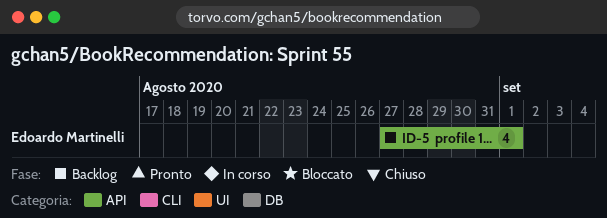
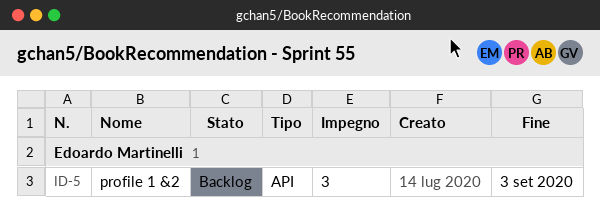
ID-5, estimate: 4 -> 3
ID-5, due: Sep 1 -> Sep 3

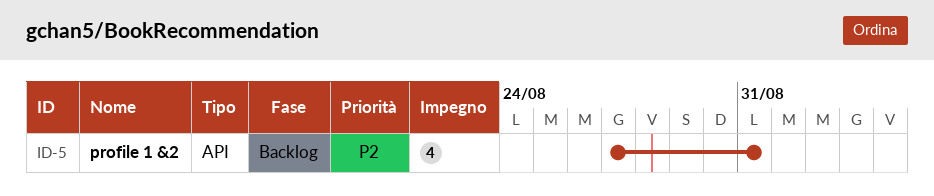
ID-5, estimate: 3 -> 4
ID-5, due: Sep 3 -> Aug 31

